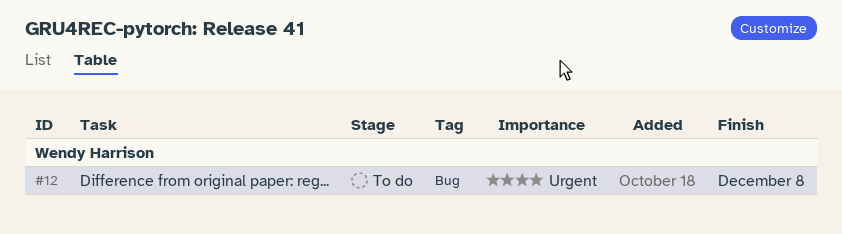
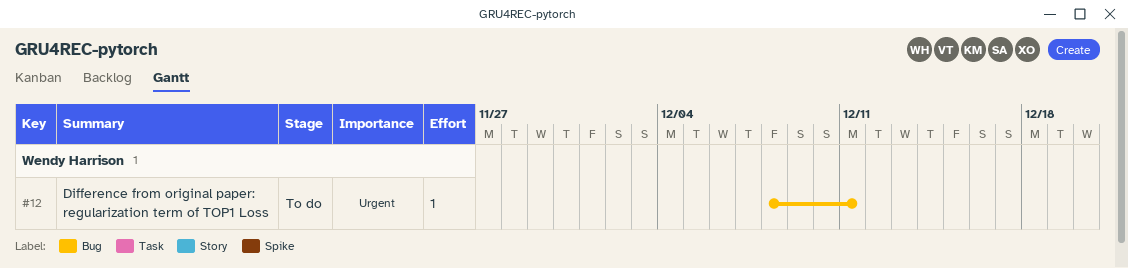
#12, due: Dec 8 -> Dec 11

